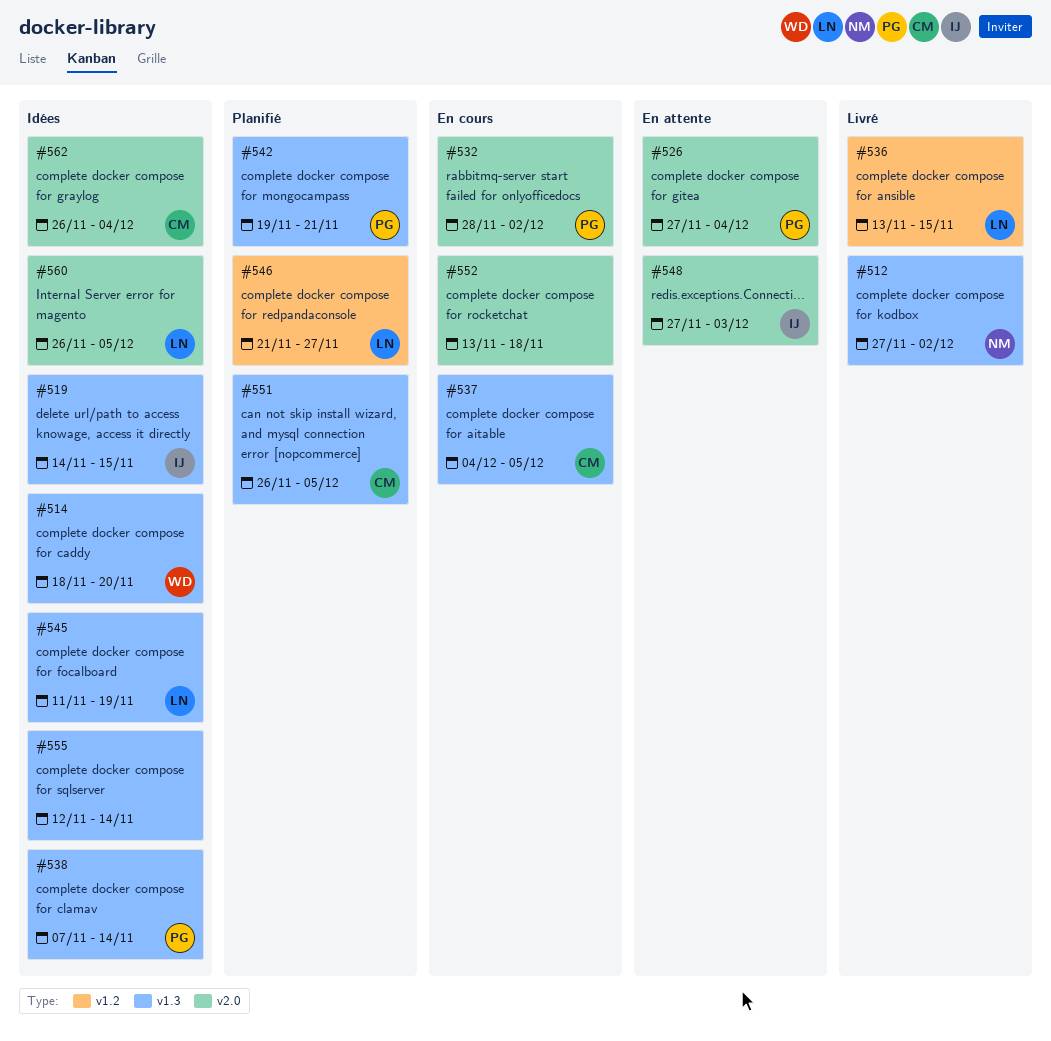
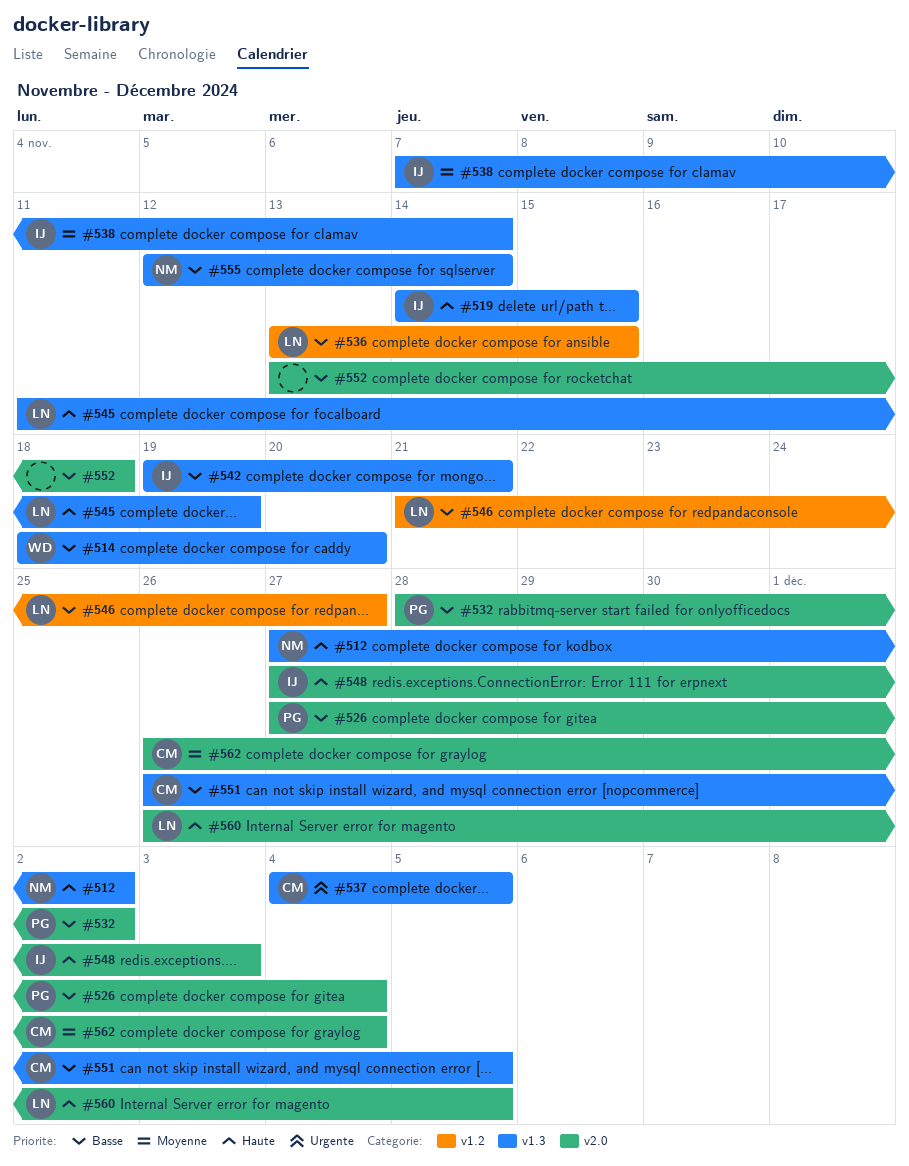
#538, owner: PG -> IJ
#542, owner: PG -> IJ
#555, owner: none -> NM

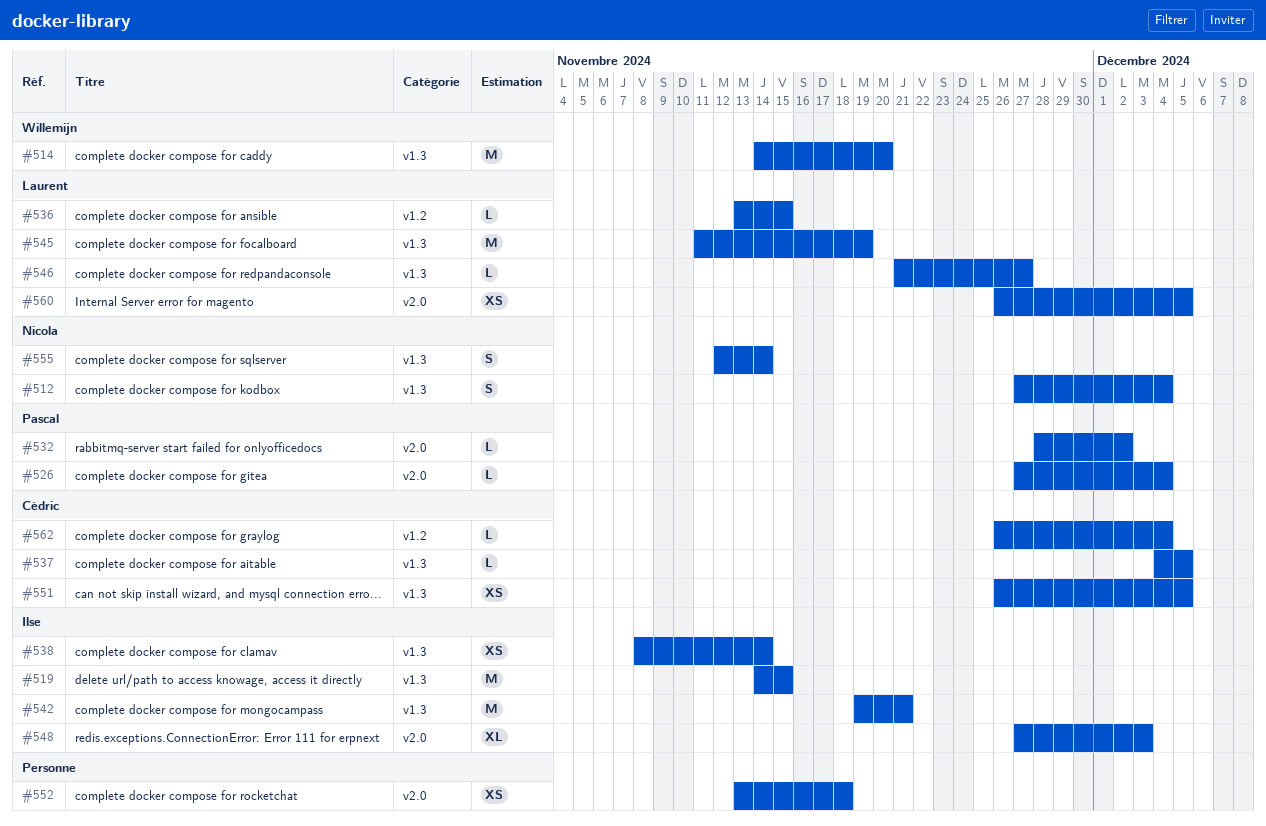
#512, due: Dec 2 -> Dec 4
#514, start: Nov 18 -> Nov 14
#538, start: Nov 7 -> Nov 8
#546, label: v1.2 -> v1.3
#562, label: v2.0 -> v1.2

